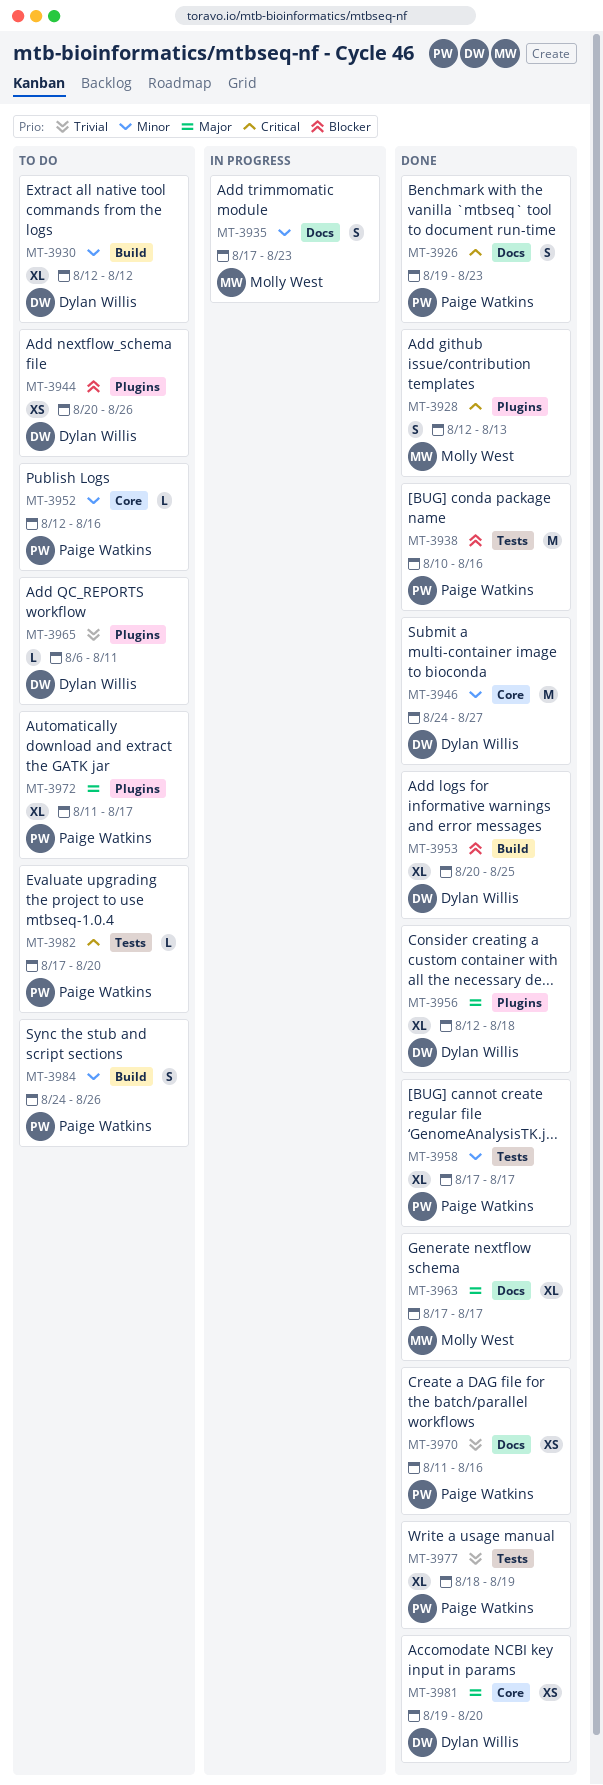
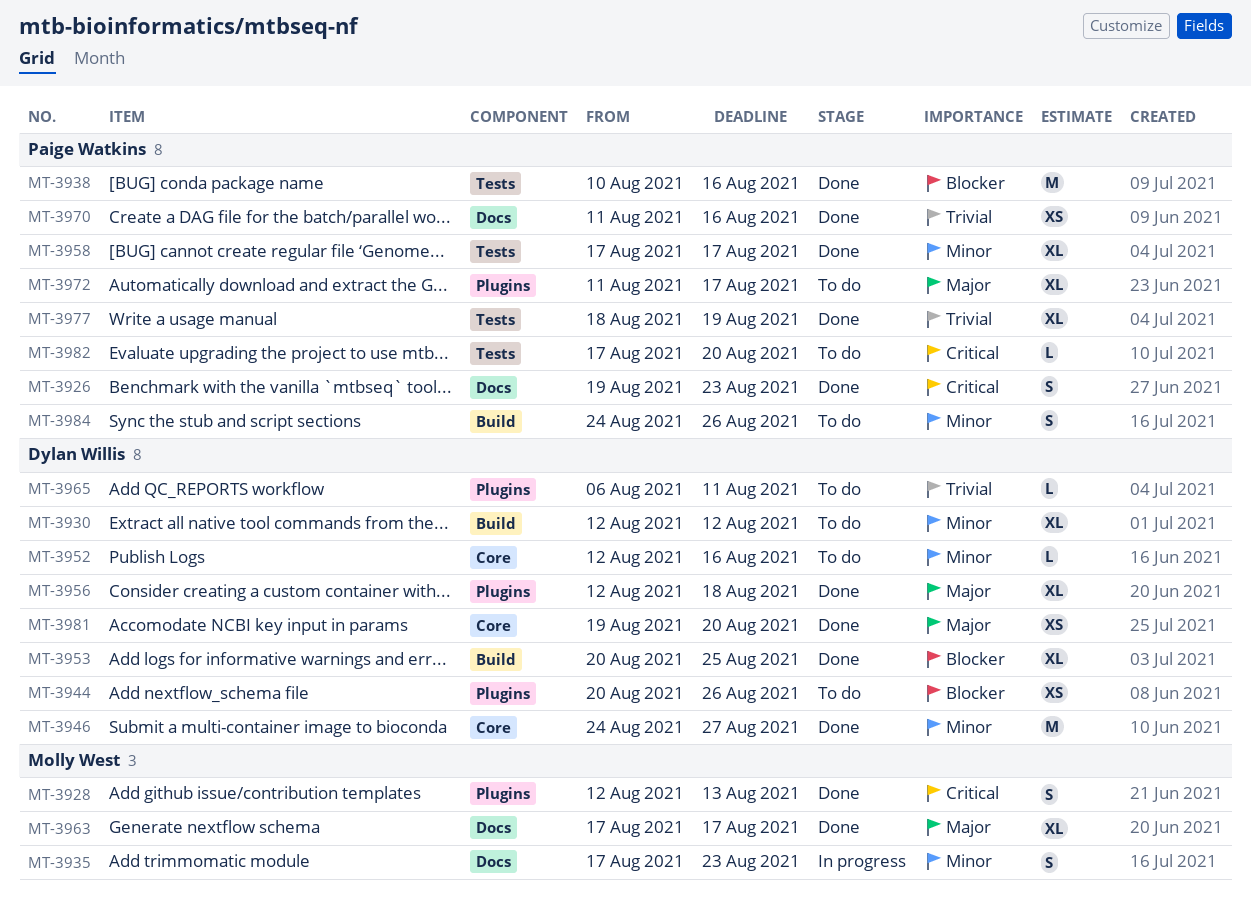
MT-3952, owner: Paige Watkins -> Dylan Willis

